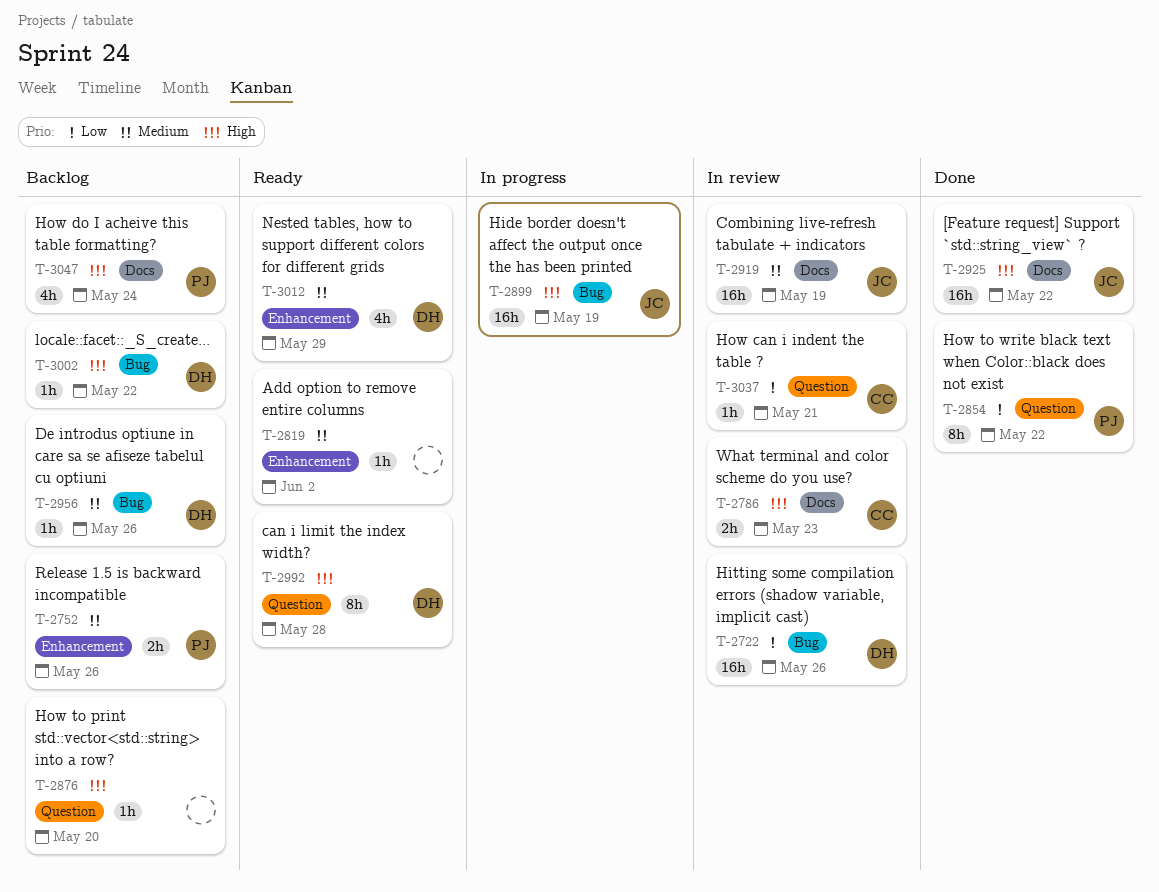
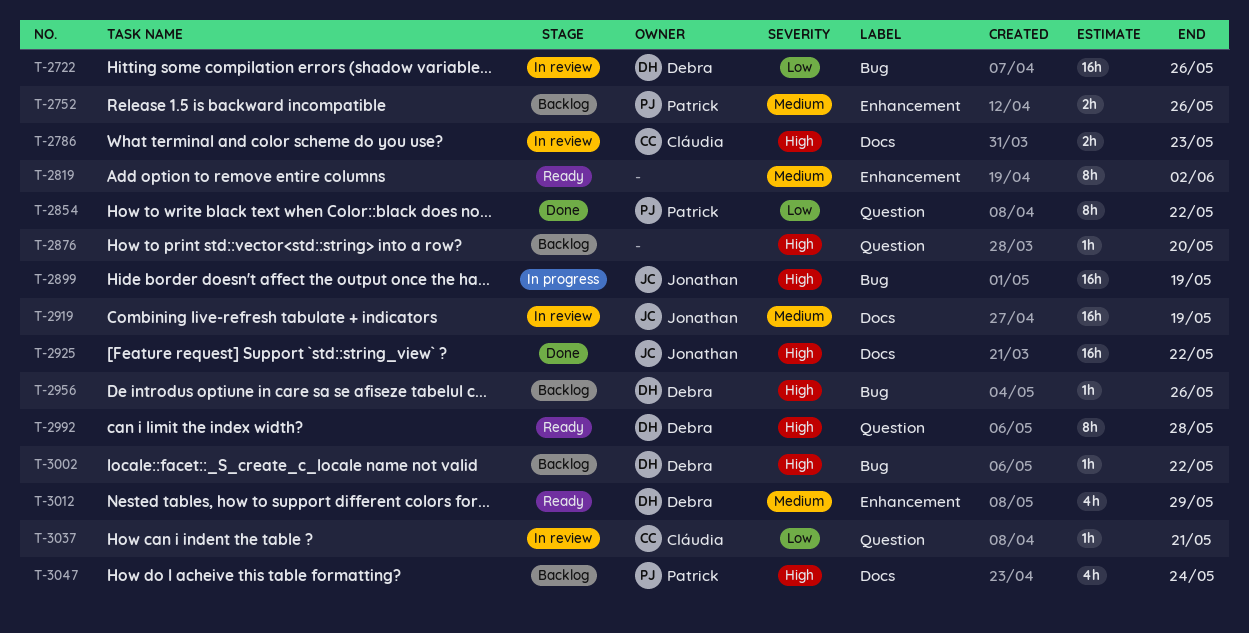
T-2819, estimate: 1h -> 8h
T-2956, priority: Medium -> High

